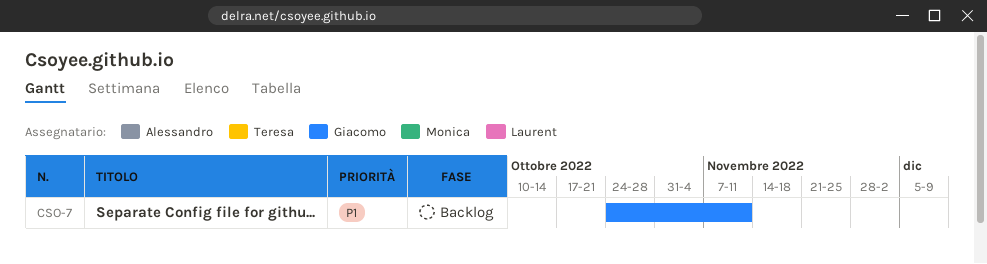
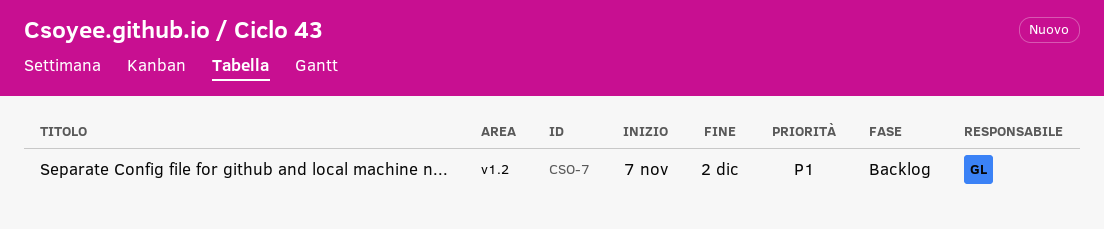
CSO-7, start: Oct 24 -> Nov 7
CSO-7, due: Nov 11 -> Dec 2

